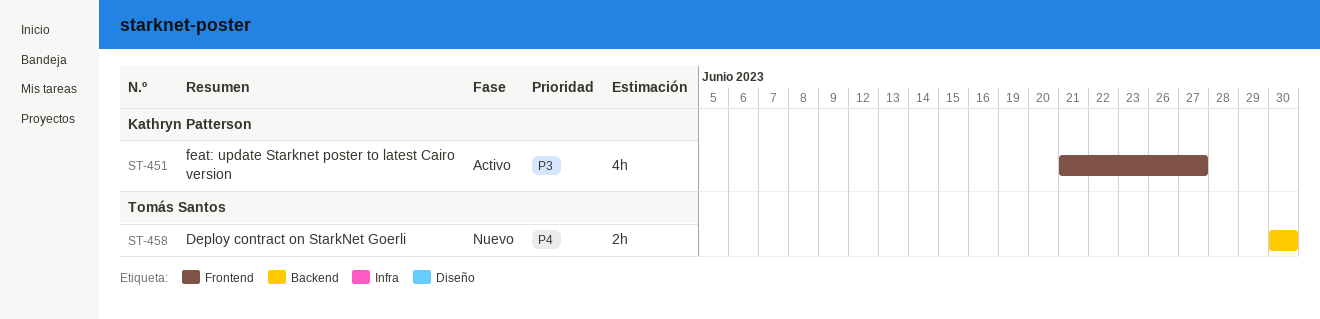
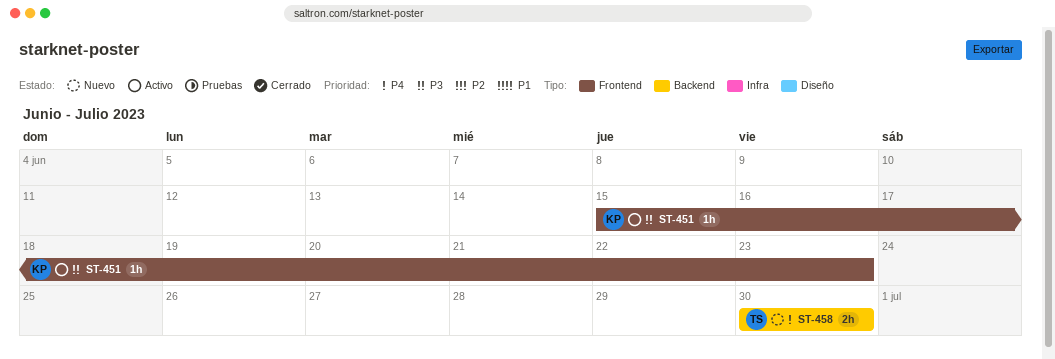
ST-451, estimate: 4h -> 1h
ST-451, start: Jun 21 -> Jun 15
ST-451, due: Jun 27 -> Jun 23

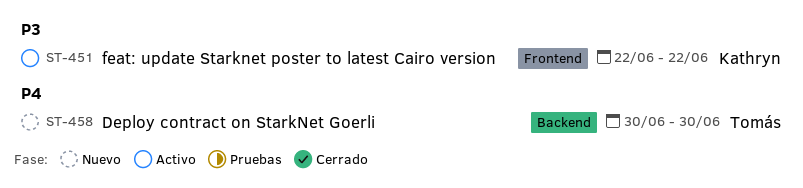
ST-451, start: Jun 15 -> Jun 22
ST-451, due: Jun 23 -> Jun 22

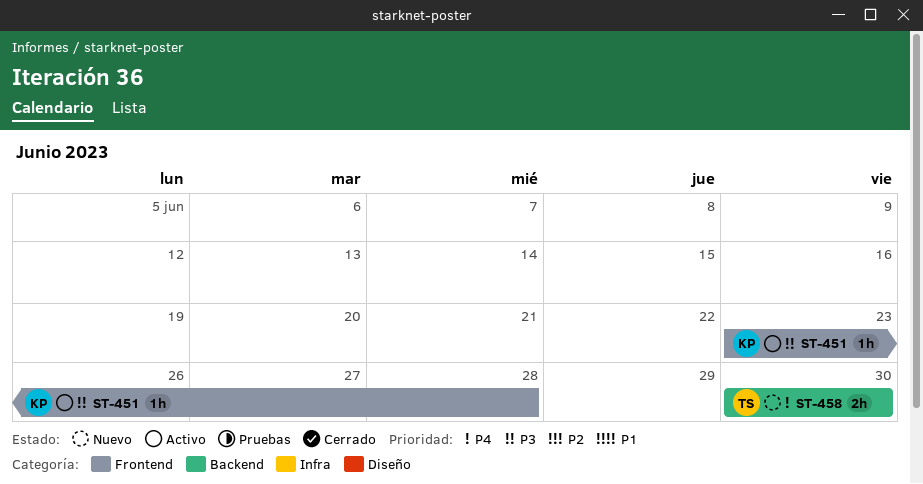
ST-451, start: Jun 22 -> Jun 23
ST-451, due: Jun 22 -> Jun 28

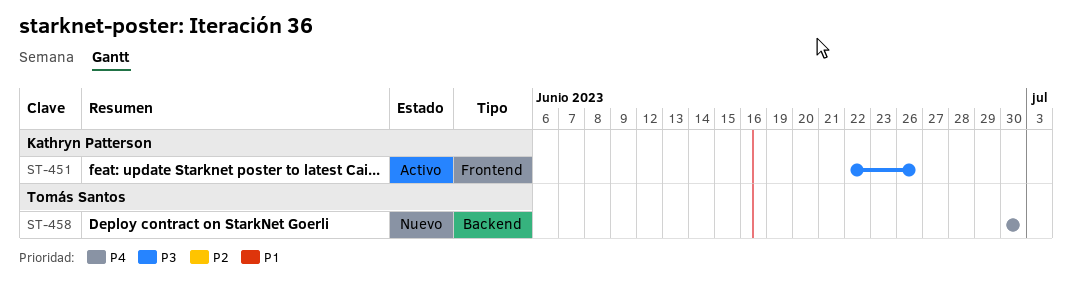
ST-451, start: Jun 23 -> Jun 22
ST-451, due: Jun 28 -> Jun 26

